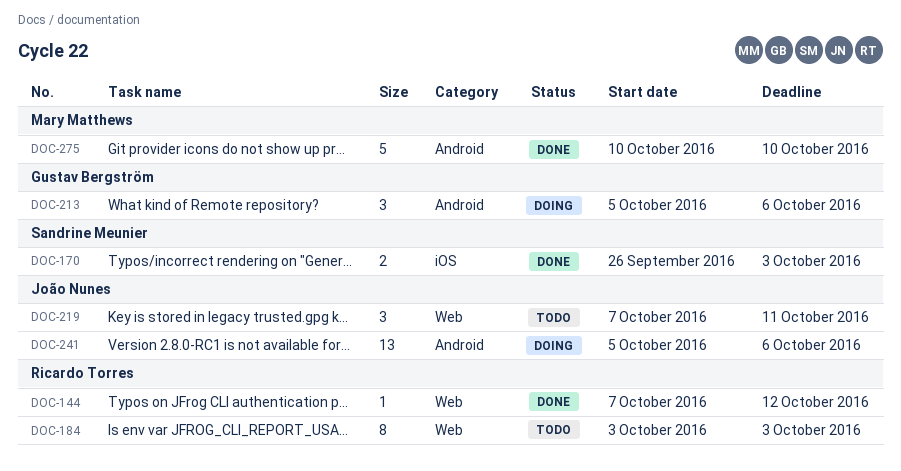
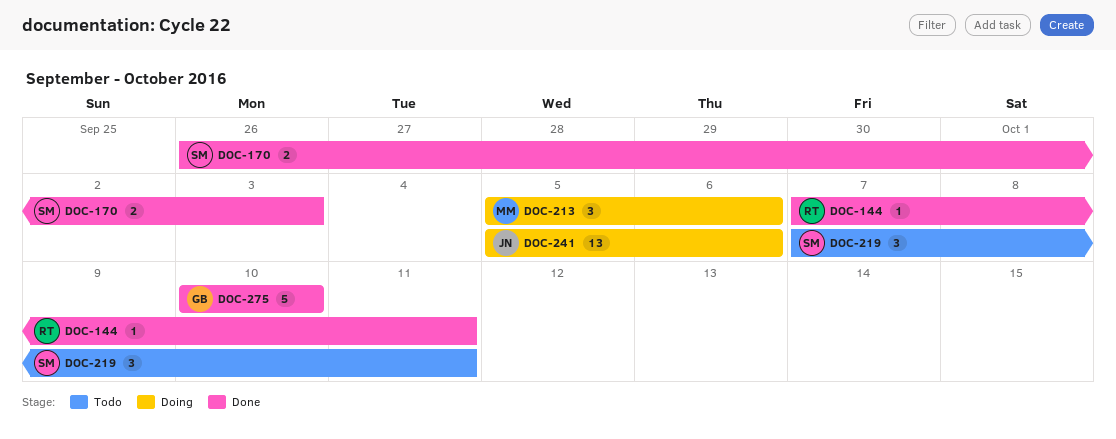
DOC-144, due: Oct 12 -> Oct 11
DOC-184: present -> none
DOC-213, owner: Gustav Bergström -> Mary Matthews
DOC-219, owner: João Nunes -> Sandrine Meunier
DOC-275, owner: Mary Matthews -> Gustav Bergström

